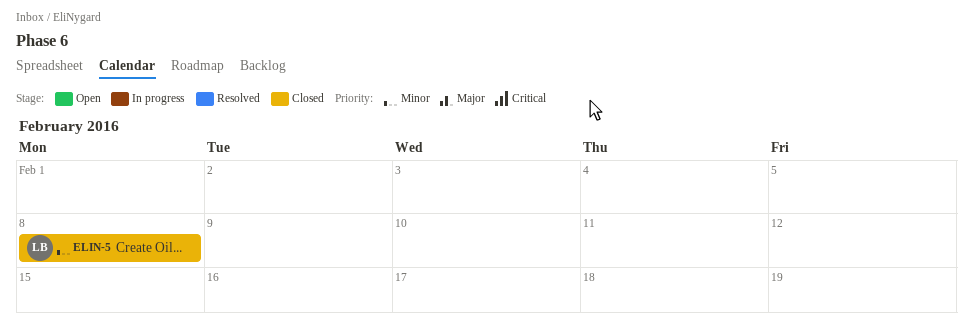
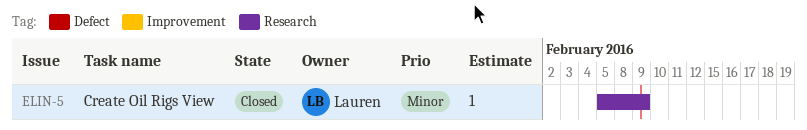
ELIN-5, start: Feb 8 -> Feb 5
ELIN-5, due: Feb 8 -> Feb 9

